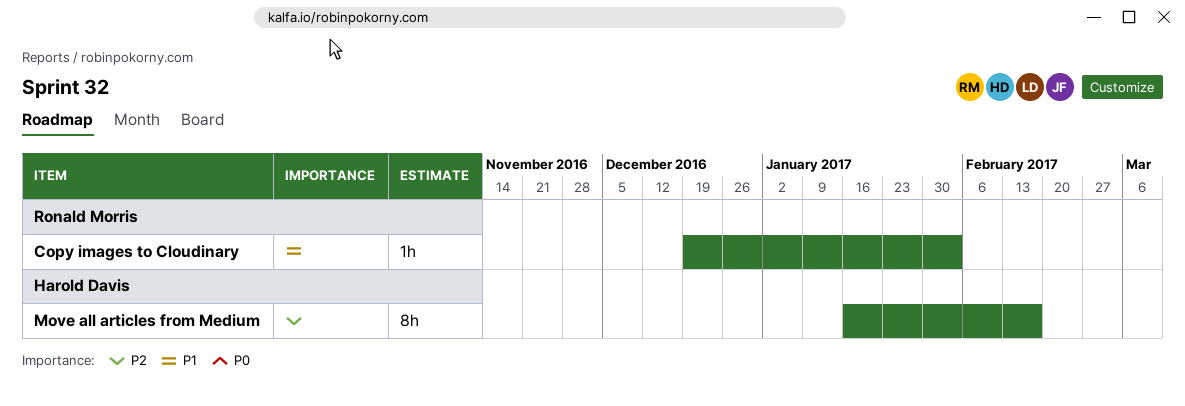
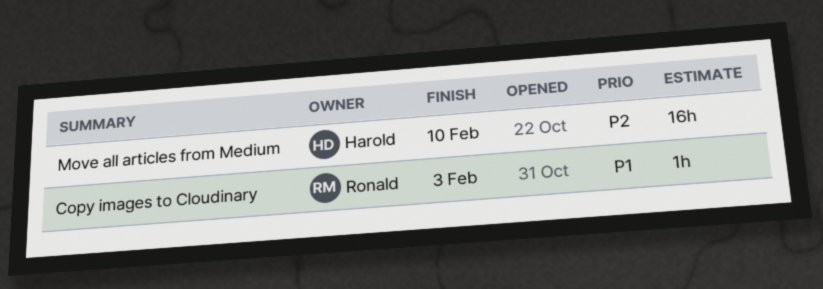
Move all articles from Medium, estimate: 8h -> 16h
Move all articles from Medium, due: Feb 17 -> Feb 10

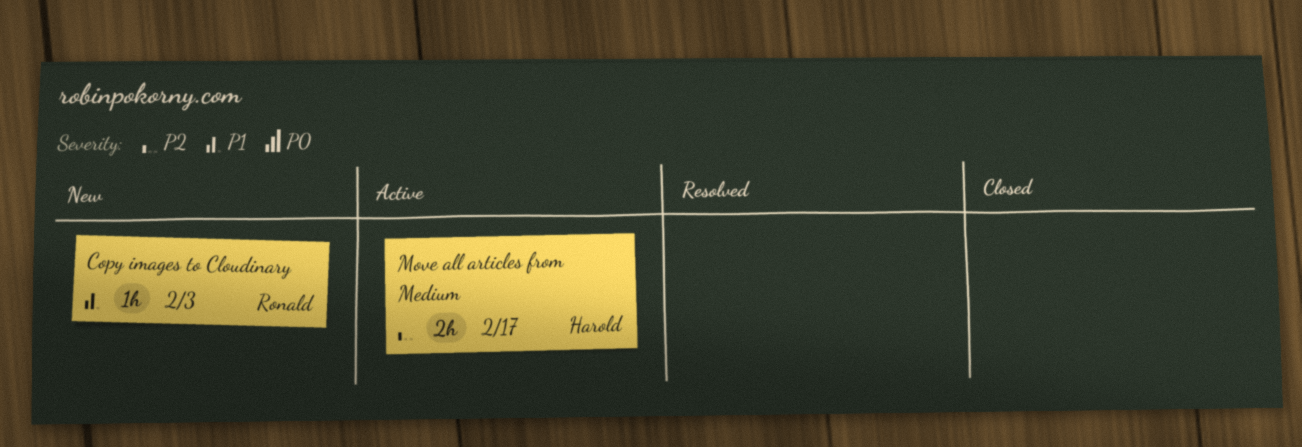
Move all articles from Medium, estimate: 16h -> 2h
Move all articles from Medium, due: Feb 10 -> Feb 17

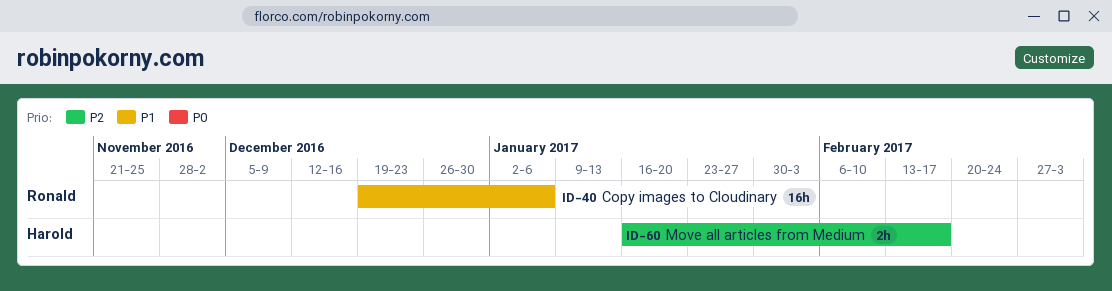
Copy images to Cloudinary, estimate: 1h -> 16h
Copy images to Cloudinary, due: Feb 3 -> Jan 6

